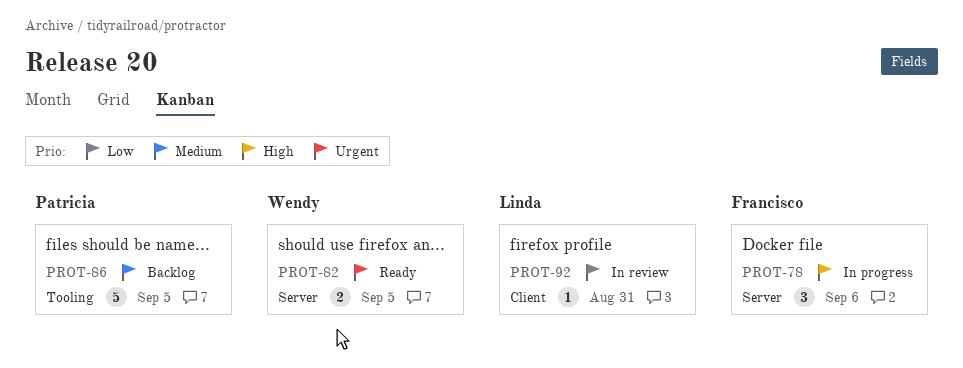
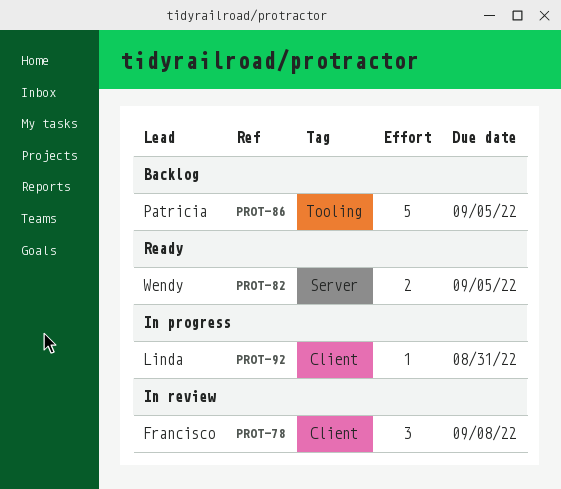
PROT-78, status: In progress -> In review
PROT-78, label: Server -> Client
PROT-78, due: Sep 6 -> Sep 8
PROT-92, status: In review -> In progress

